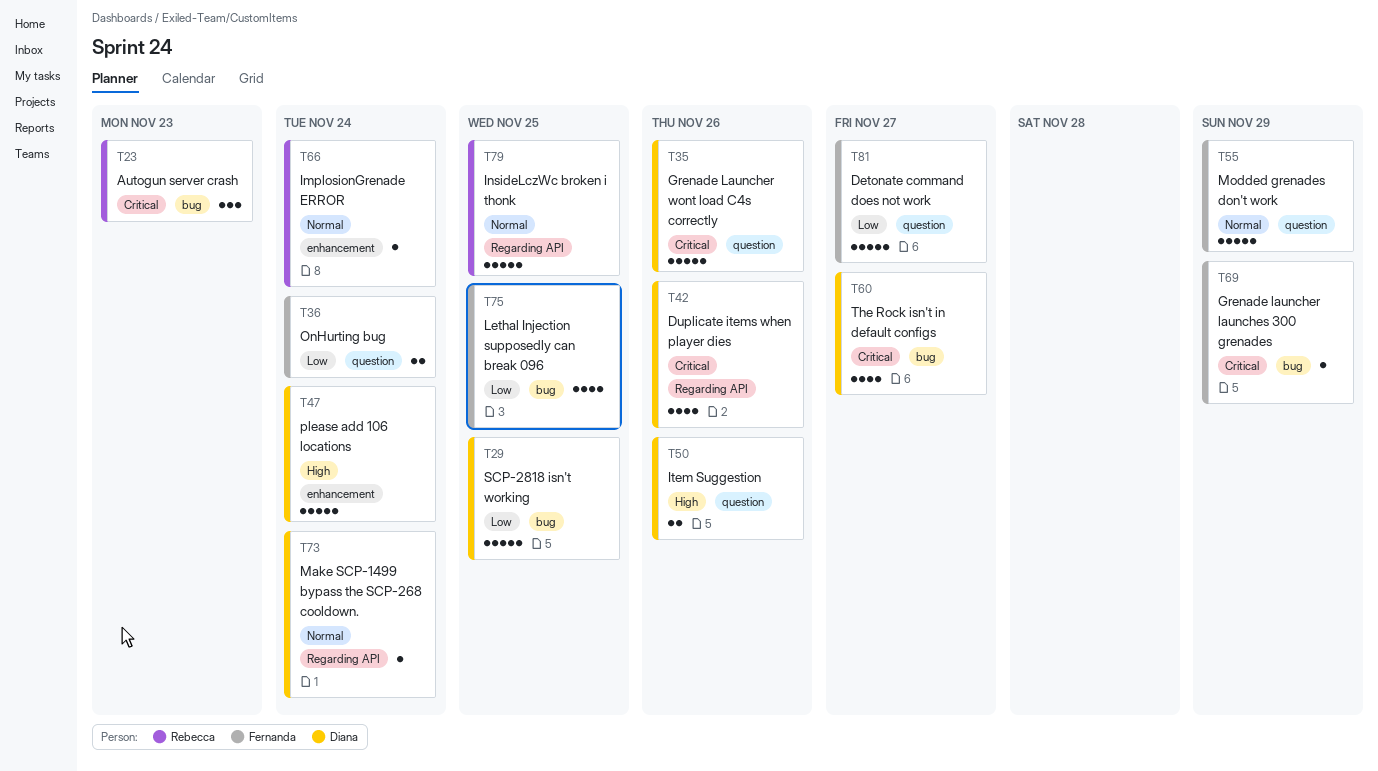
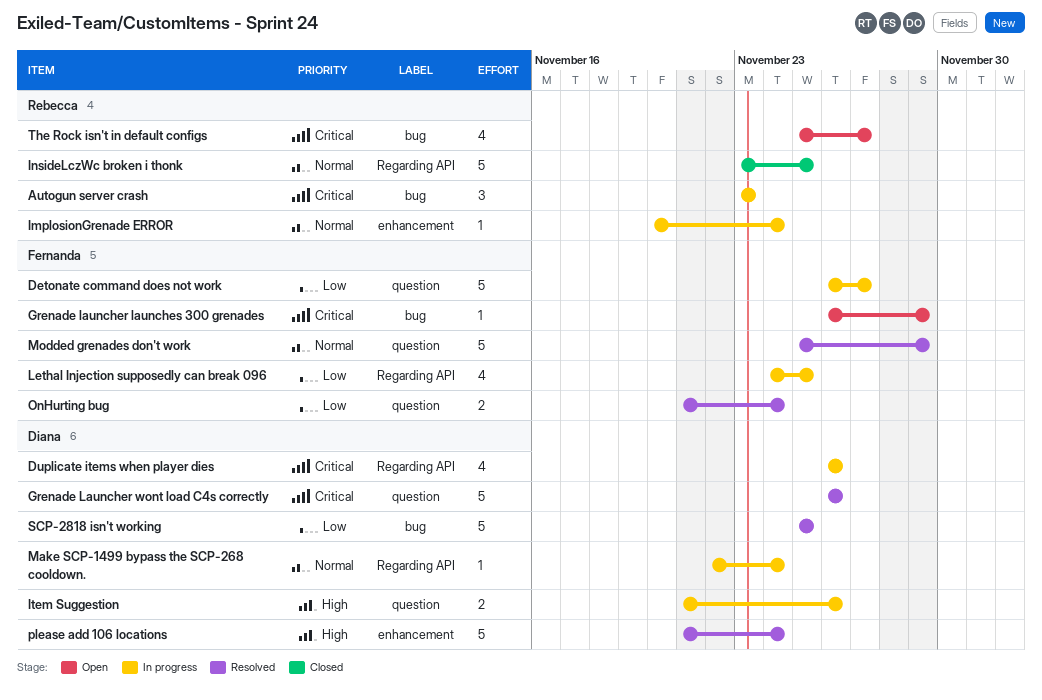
Lethal Injection supposedly can break 096, label: bug -> Regarding API
The Rock isn't in default configs, owner: Diana -> Rebecca

